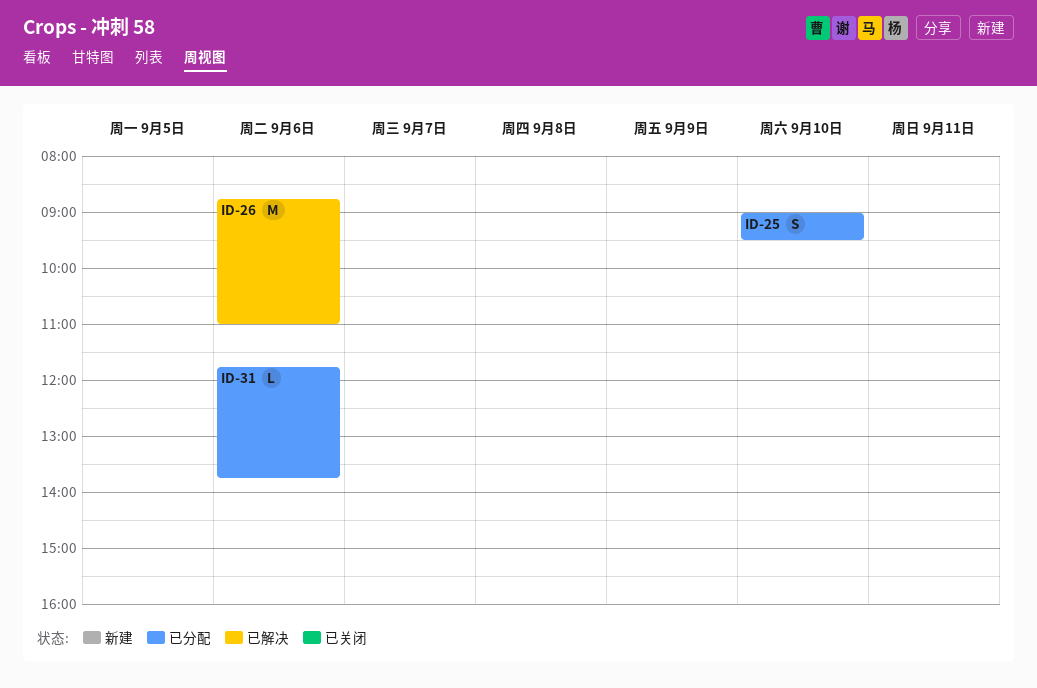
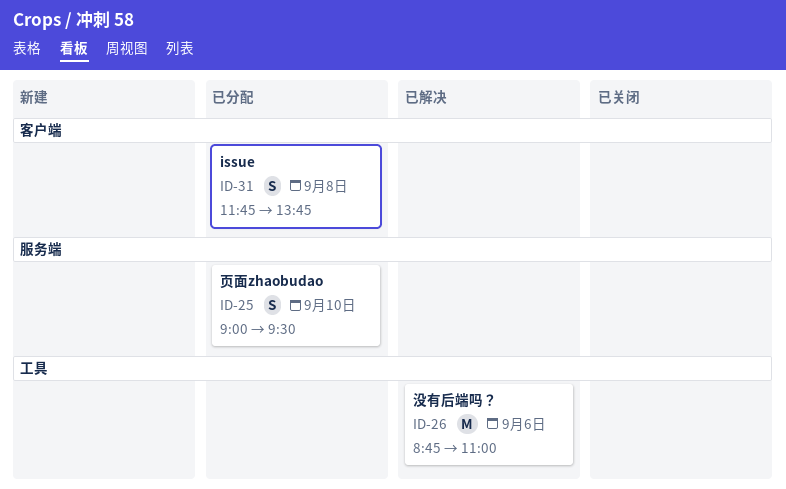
ID-31, estimate: L -> S
ID-31, day: Sep 6 -> Sep 8

